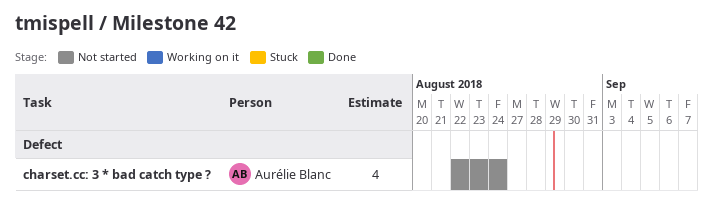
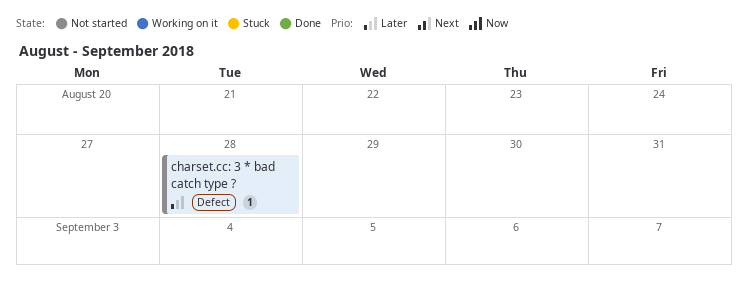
charset.cc: 3 * bad catch type ?, estimate: 4 -> 1
charset.cc: 3 * bad catch type ?, due: Aug 24 -> Aug 28

